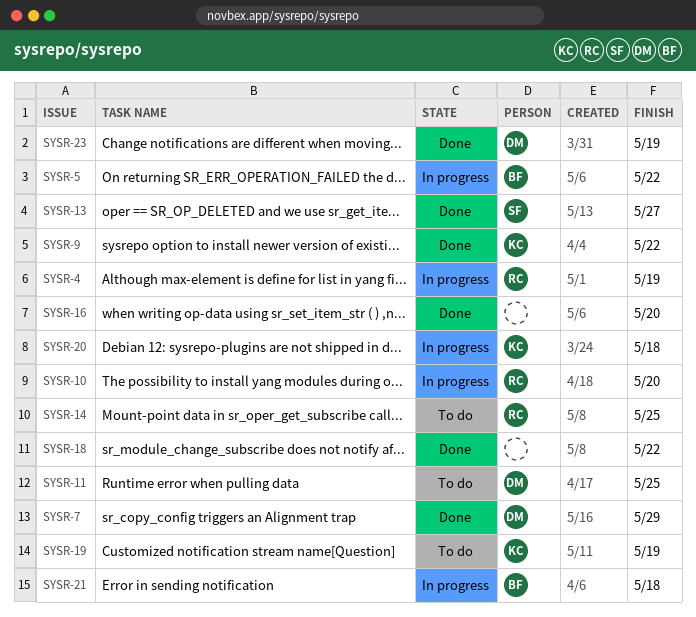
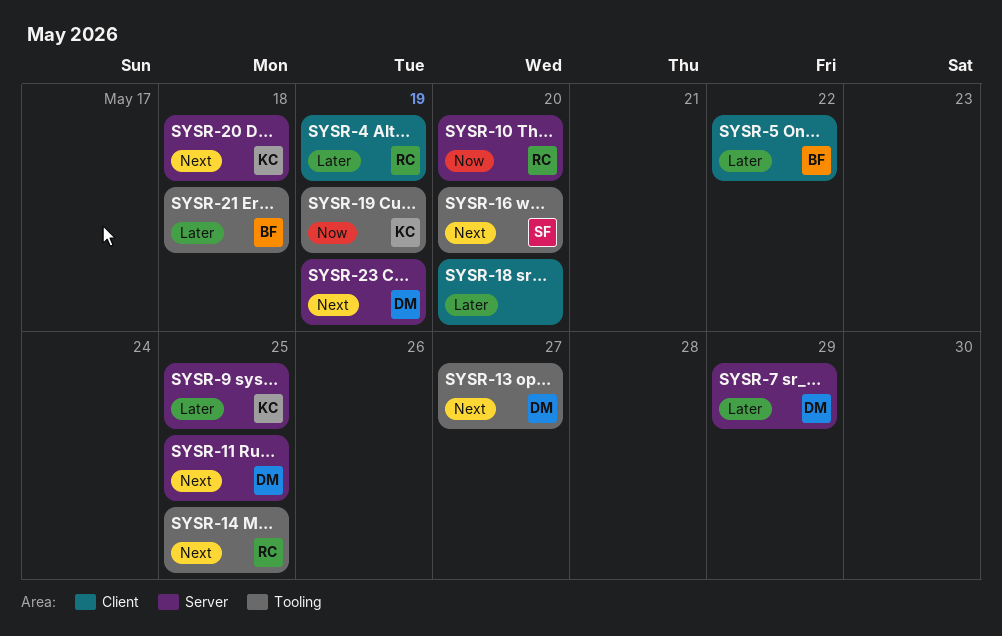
SYSR-9, due: May 22 -> May 25
SYSR-13, owner: SF -> DM
SYSR-16, owner: none -> SF
SYSR-18, due: May 22 -> May 20

